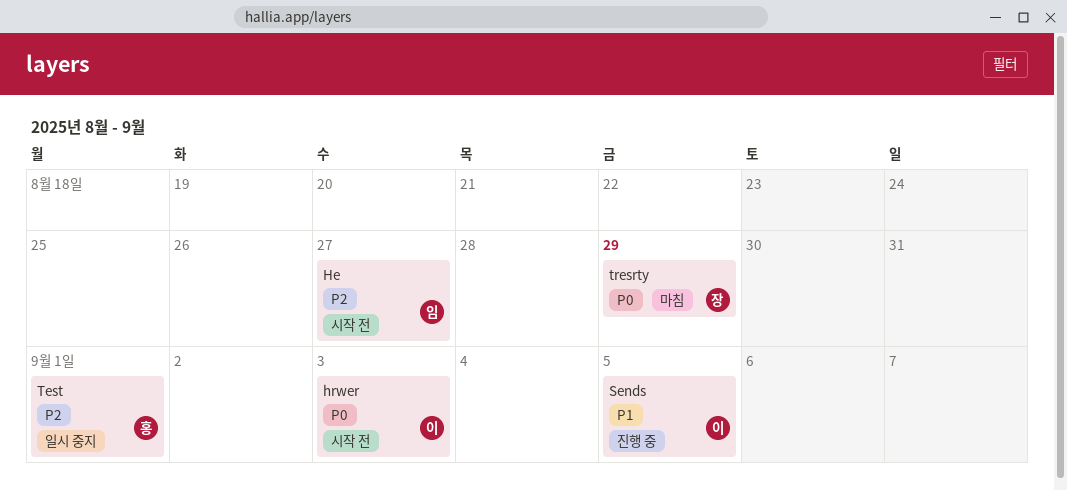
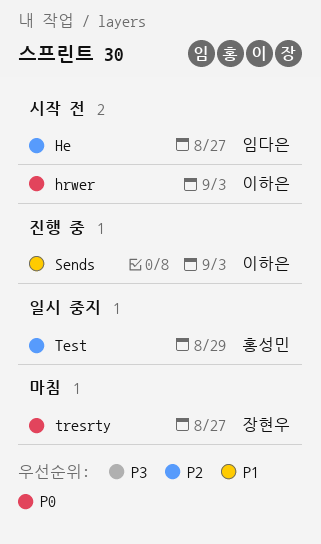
Sends, due: Sep 5 -> Sep 3
Test, due: Sep 1 -> Aug 29
tresrty, due: Aug 29 -> Aug 27

